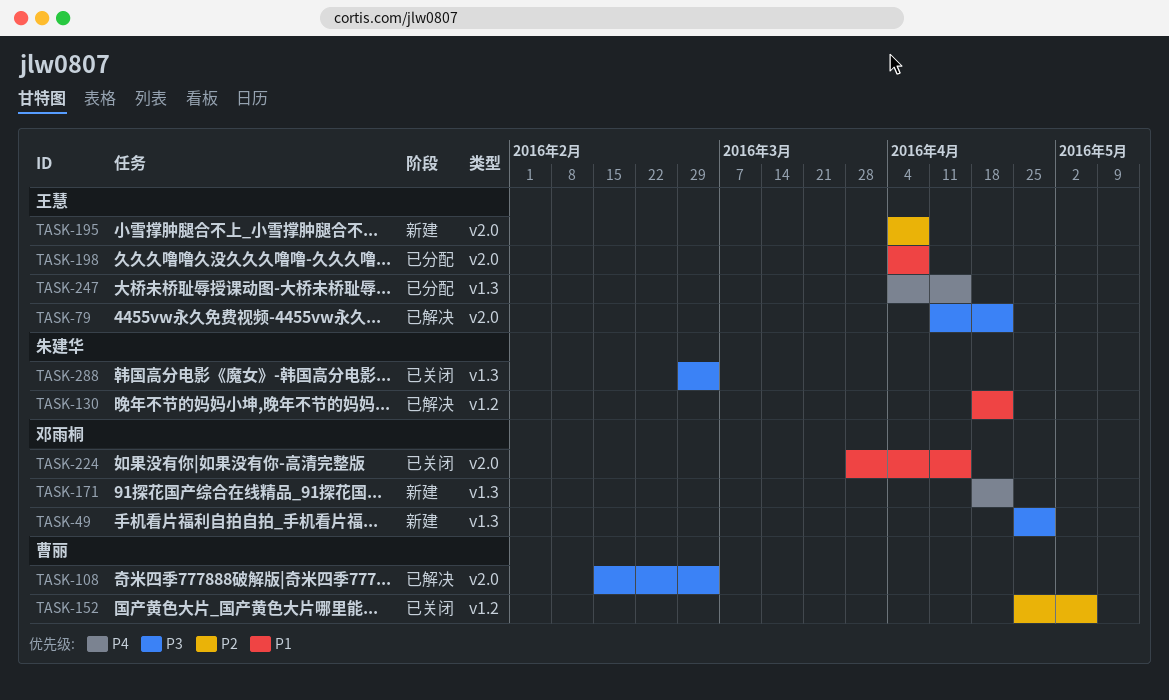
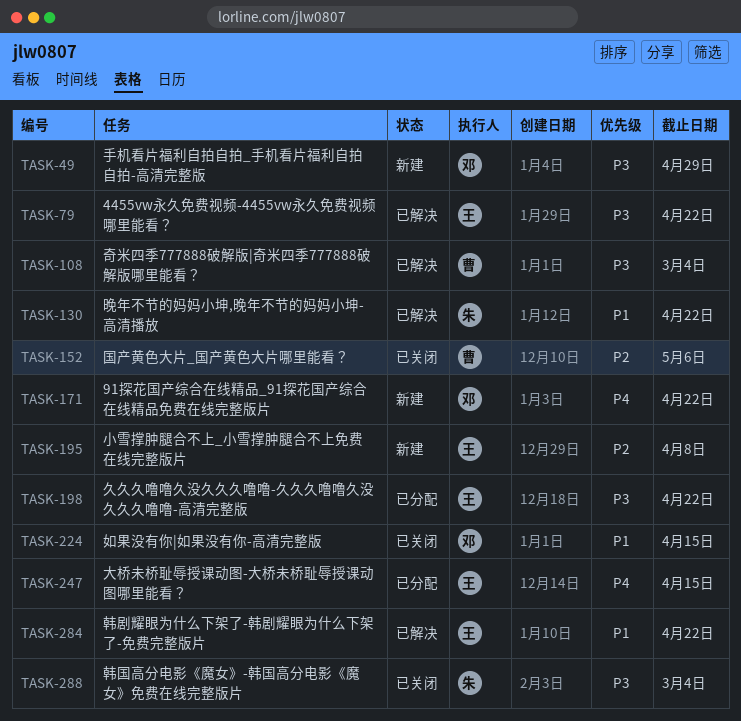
TASK-198, priority: P1 -> P3
TASK-198, due: Apr 8 -> Apr 22
TASK-284: none -> present

